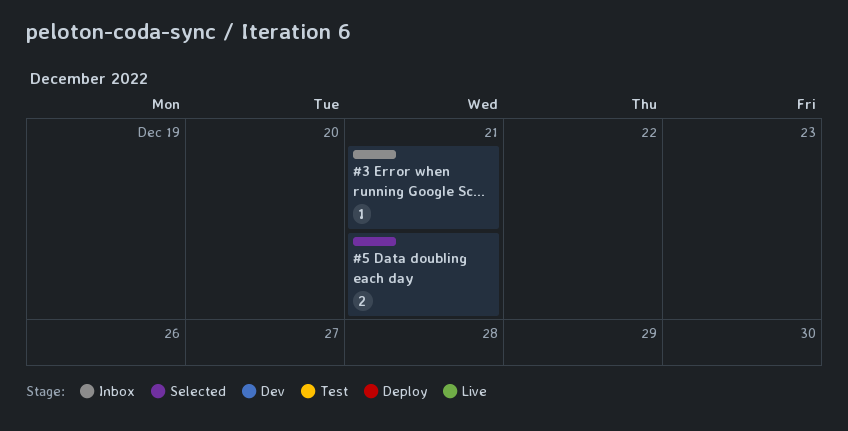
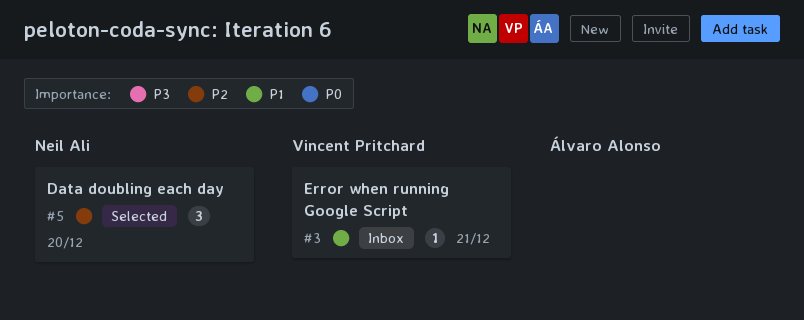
#5, estimate: 2 -> 3
#5, due: Dec 21 -> Dec 20

